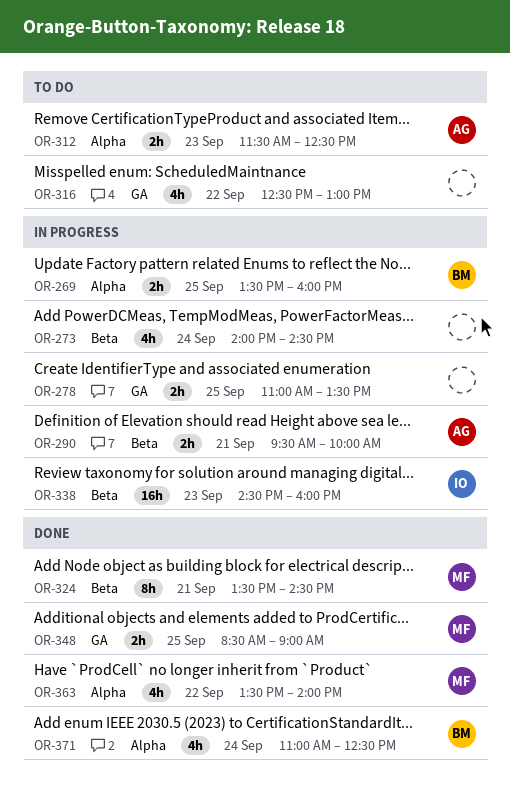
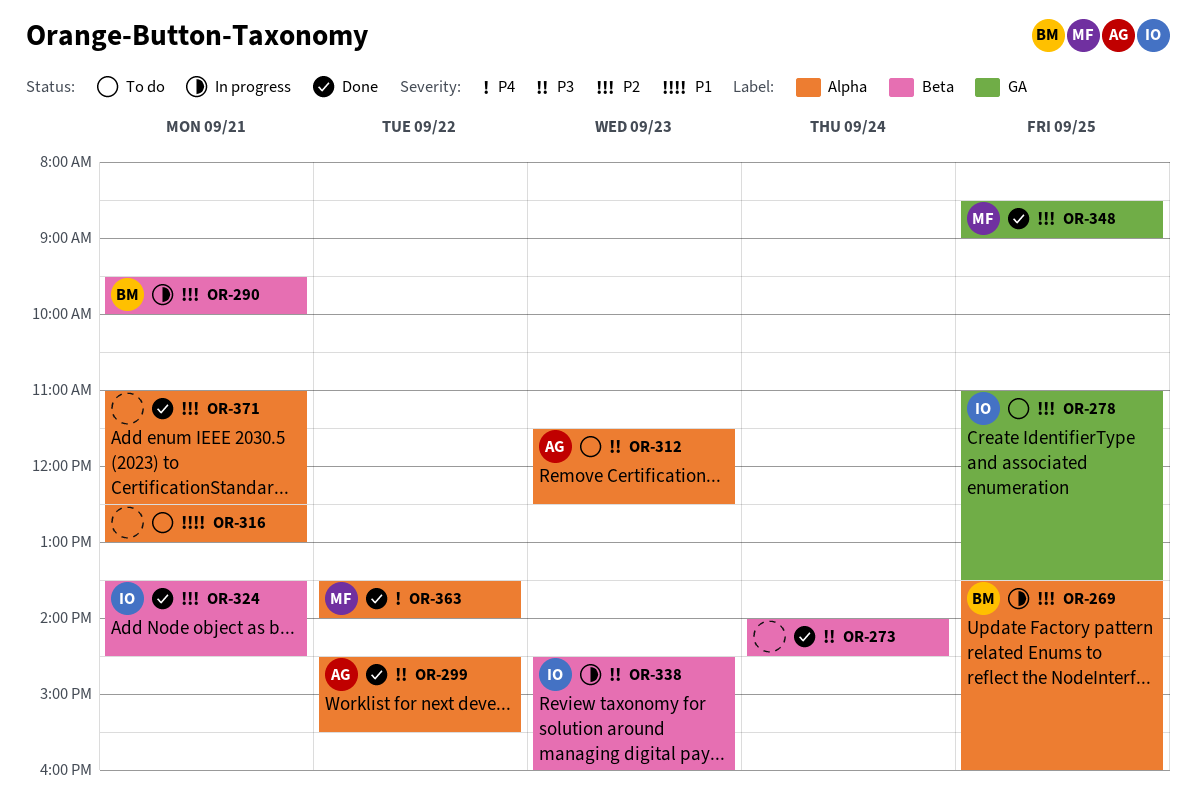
OR-273, status: In progress -> Done
OR-278, status: In progress -> To do
OR-278, owner: none -> IO
OR-290, owner: AG -> BM
OR-299: none -> present
OR-316, label: GA -> Alpha
OR-316, day: Sep 22 -> Sep 21
OR-324, owner: MF -> IO
OR-371, owner: BM -> none
OR-371, day: Sep 24 -> Sep 21

